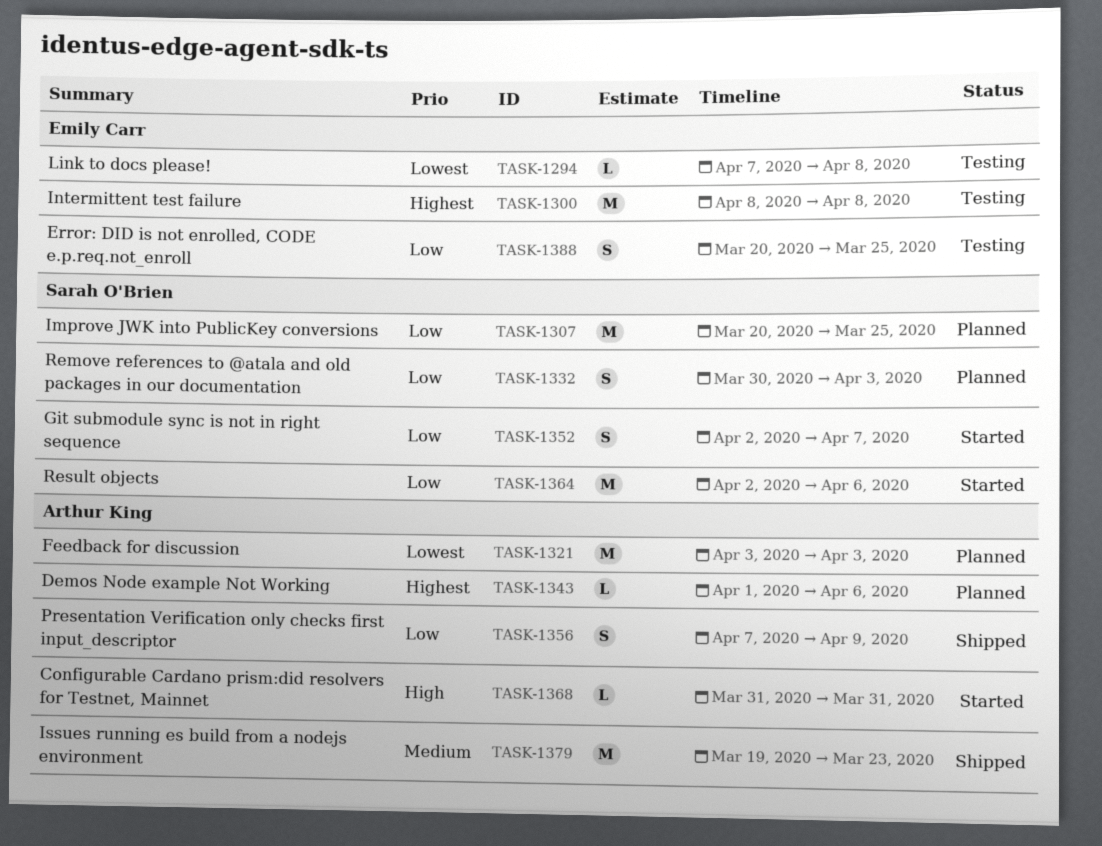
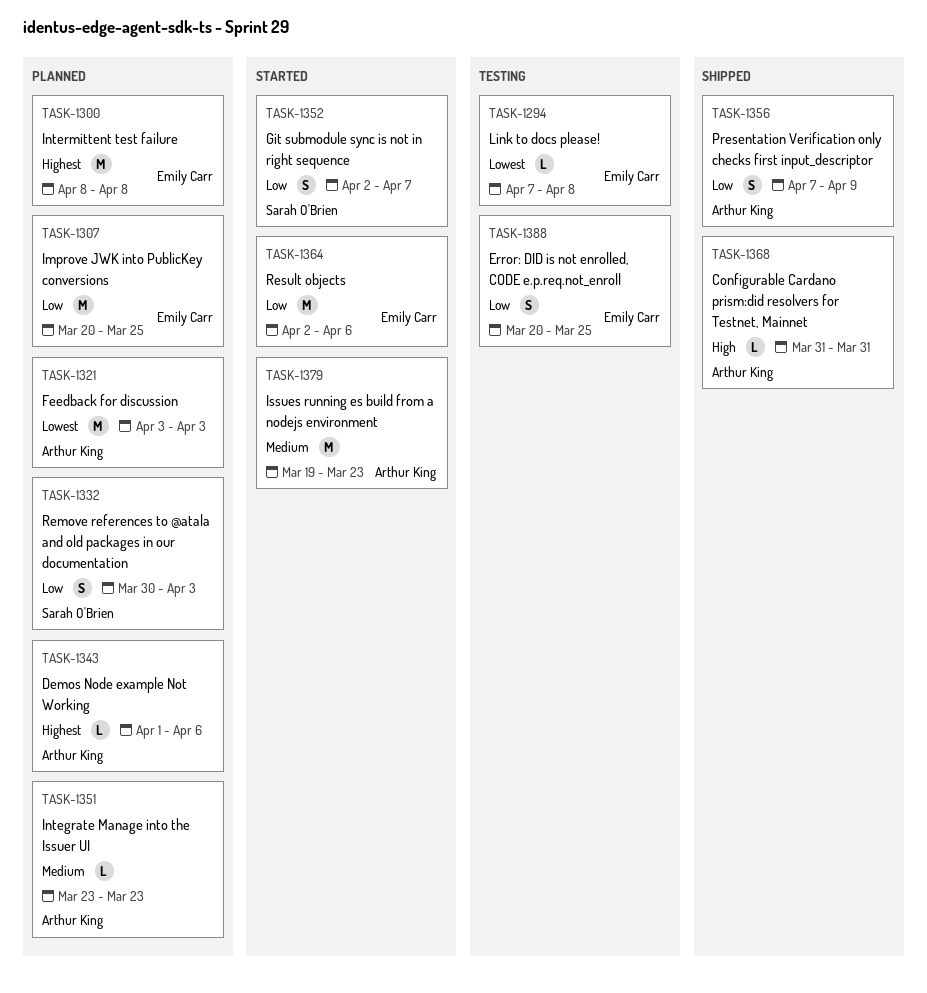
TASK-1300, status: Testing -> Planned
TASK-1307, owner: Sarah O'Brien -> Emily Carr
TASK-1351: none -> present
TASK-1364, owner: Sarah O'Brien -> Emily Carr
TASK-1368, status: Started -> Shipped
TASK-1379, status: Shipped -> Started

